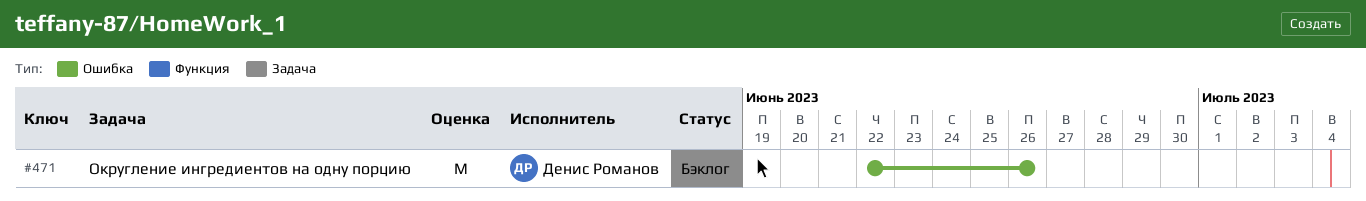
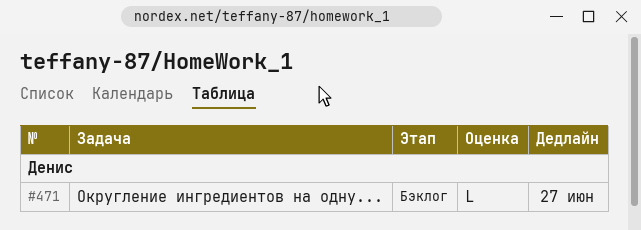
#471, estimate: M -> L
#471, due: Jun 26 -> Jun 27

